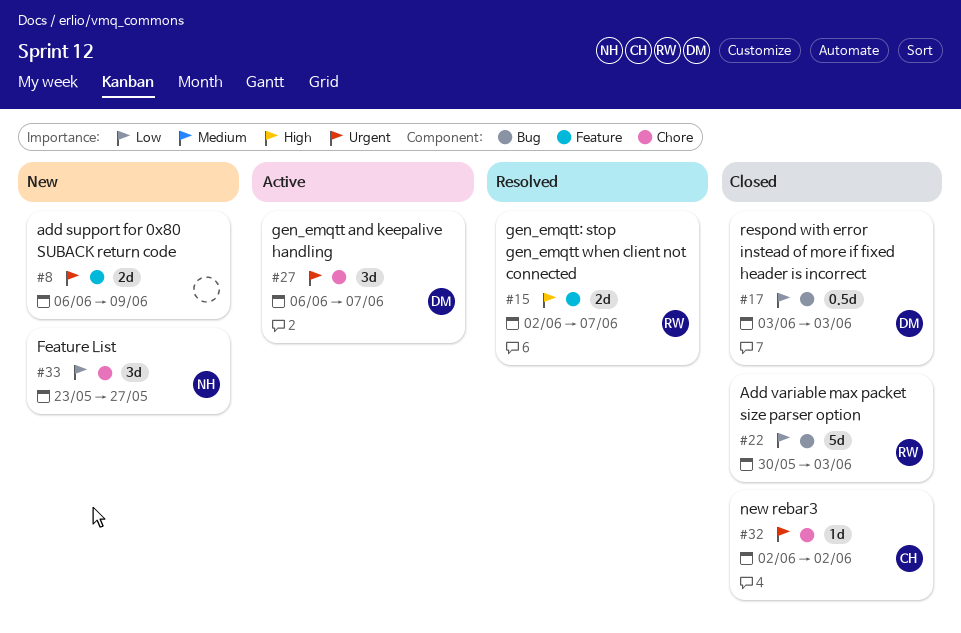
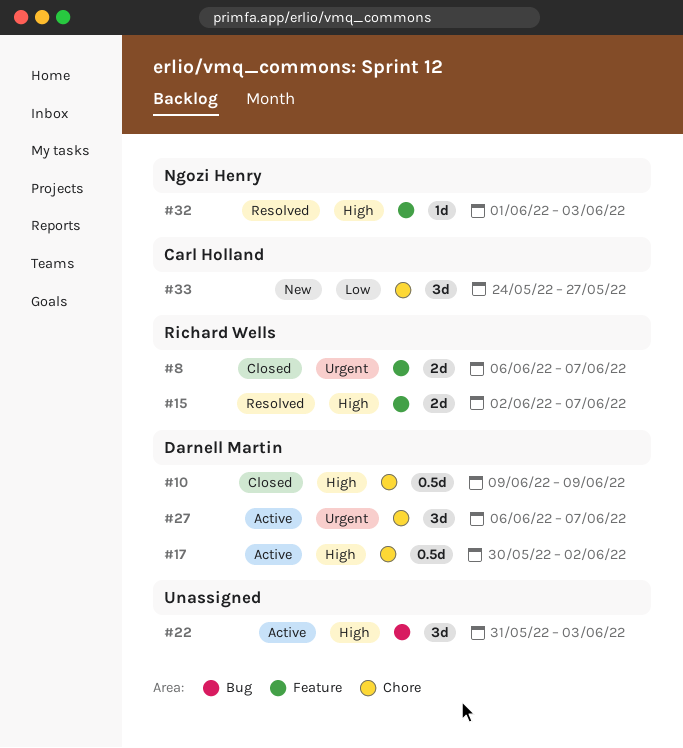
#8, status: New -> Closed
#8, owner: none -> Richard Wells
#8, due: Jun 9 -> Jun 7
#10: none -> present
#17, status: Closed -> Active
#17, priority: Low -> High
#17, label: Bug -> Chore
#17, start: Jun 3 -> May 30
#17, due: Jun 3 -> Jun 2
#22, status: Closed -> Active
#22, owner: Richard Wells -> none
#22, priority: Low -> High
#22, estimate: 5d -> 3d
#22, start: May 30 -> May 31
#32, status: Closed -> Resolved
#32, owner: Carl Holland -> Ngozi Henry
#32, priority: Urgent -> High
#32, label: Chore -> Feature
#32, start: Jun 2 -> Jun 1
#32, due: Jun 2 -> Jun 3
#33, owner: Ngozi Henry -> Carl Holland
#33, start: May 23 -> May 24

